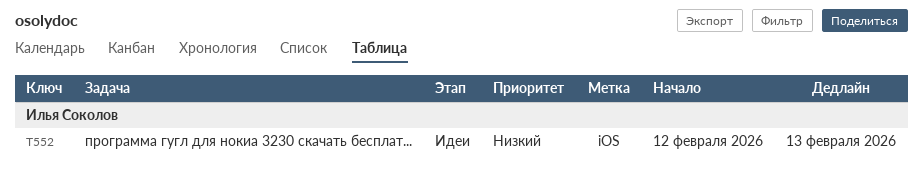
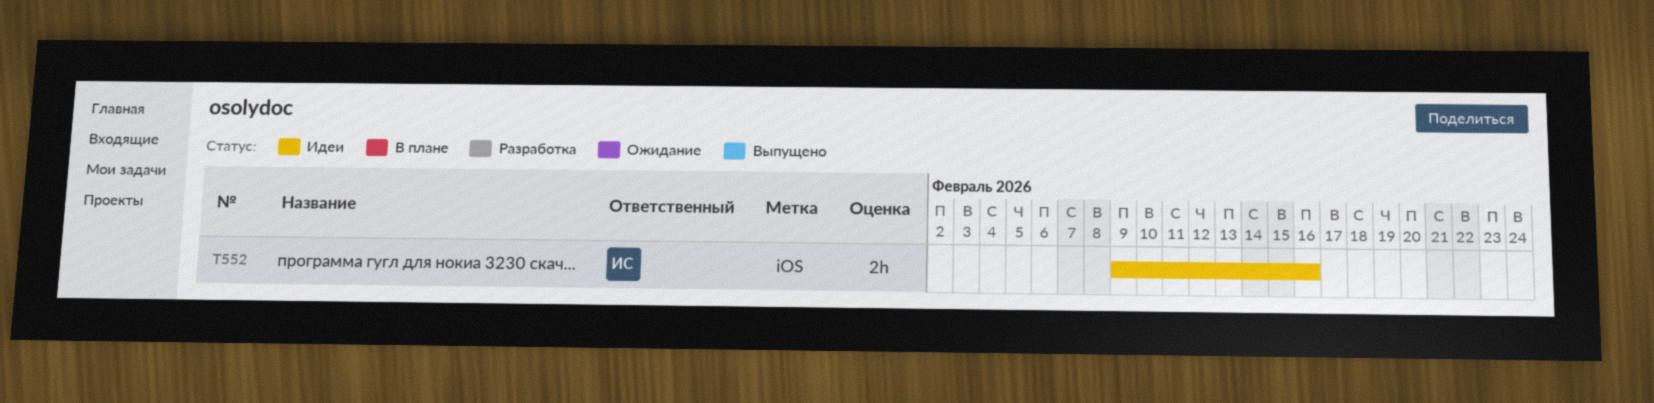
T552, start: Feb 12 -> Feb 9
T552, due: Feb 13 -> Feb 16

